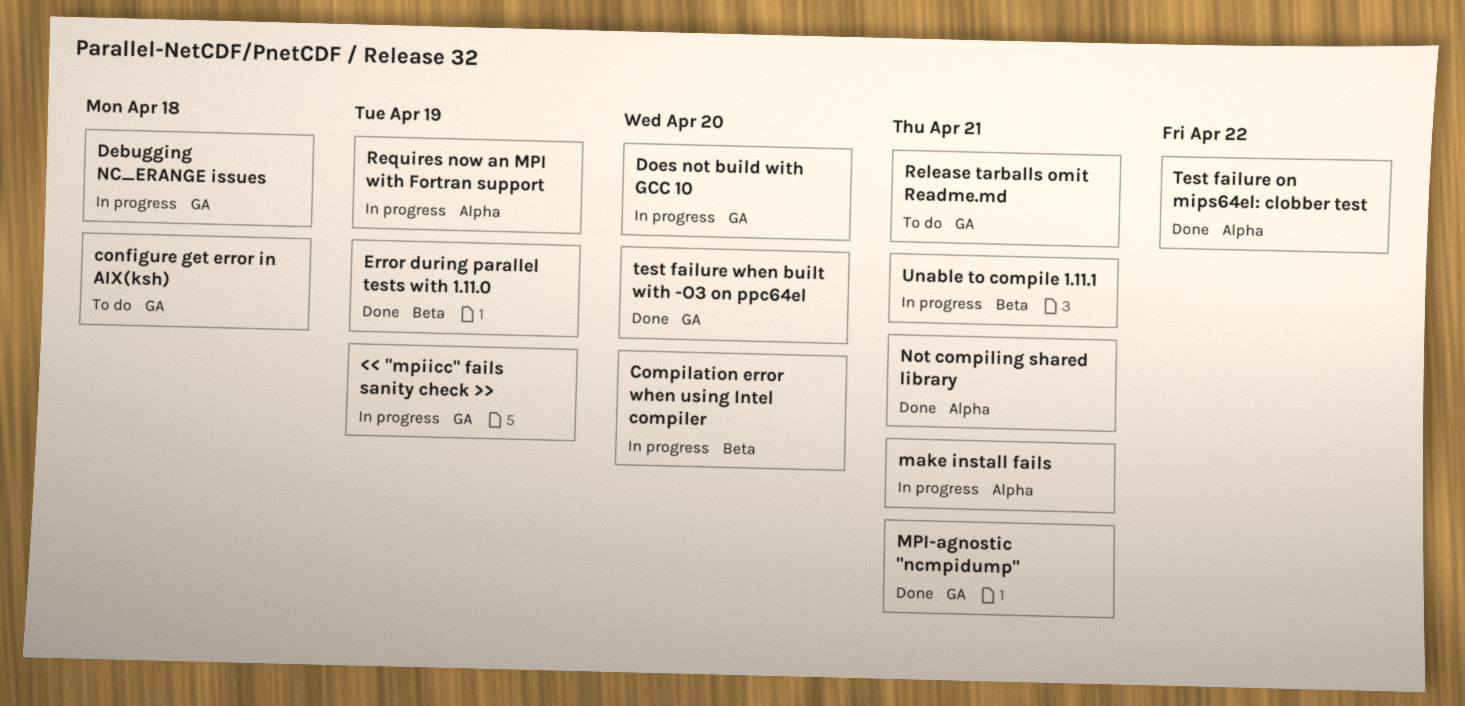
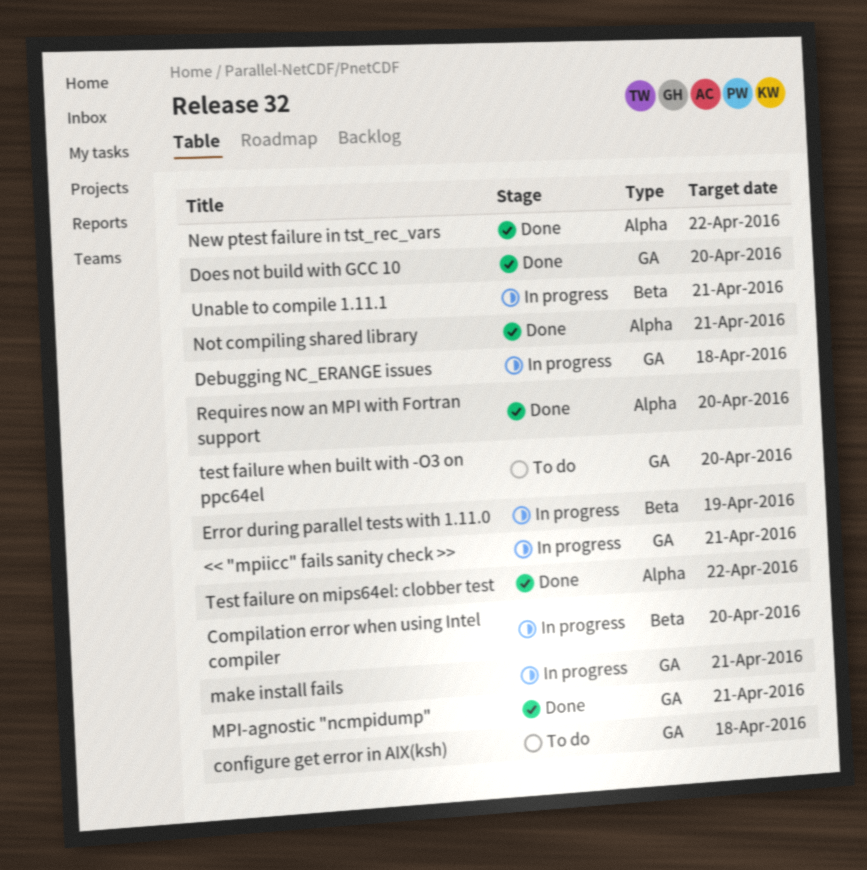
<< "mpiicc" fails sanity check >>, due: Apr 19 -> Apr 21
Does not build with GCC 10, status: In progress -> Done
Error during parallel tests with 1.11.0, status: Done -> In progress
make install fails, label: Alpha -> GA
New ptest failure in tst_rec_vars: none -> present
Release tarballs omit Readme.md: present -> none
Requires now an MPI with Fortran support, status: In progress -> Done
Requires now an MPI with Fortran support, due: Apr 19 -> Apr 20
test failure when built with -O3 on ppc64el, status: Done -> To do

